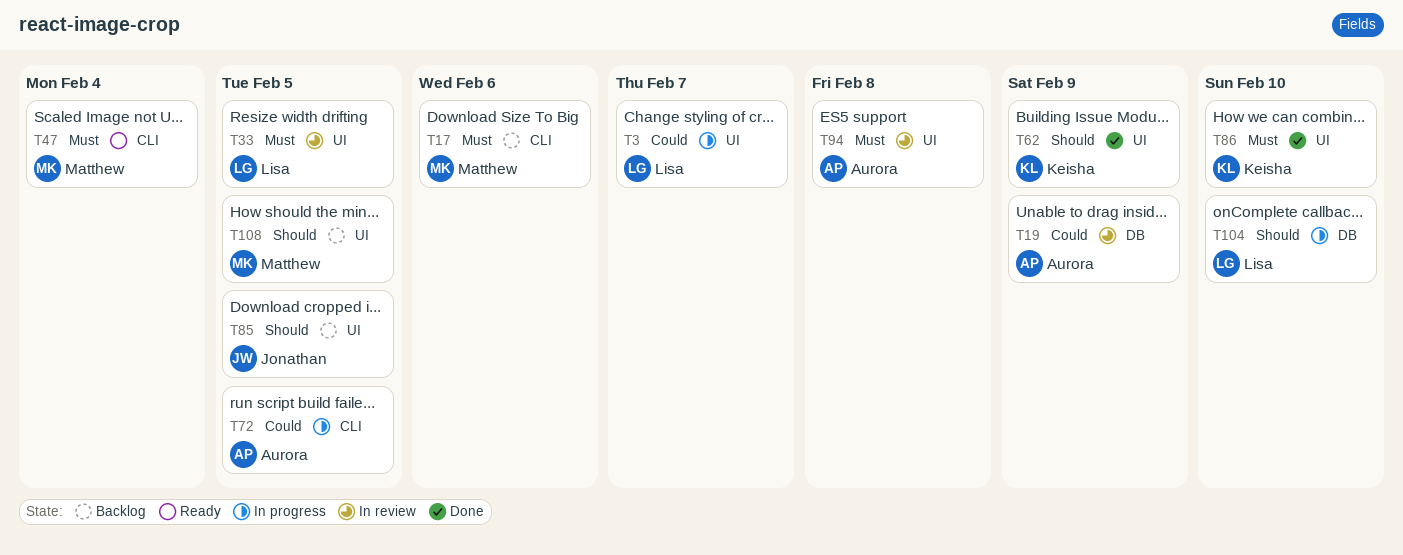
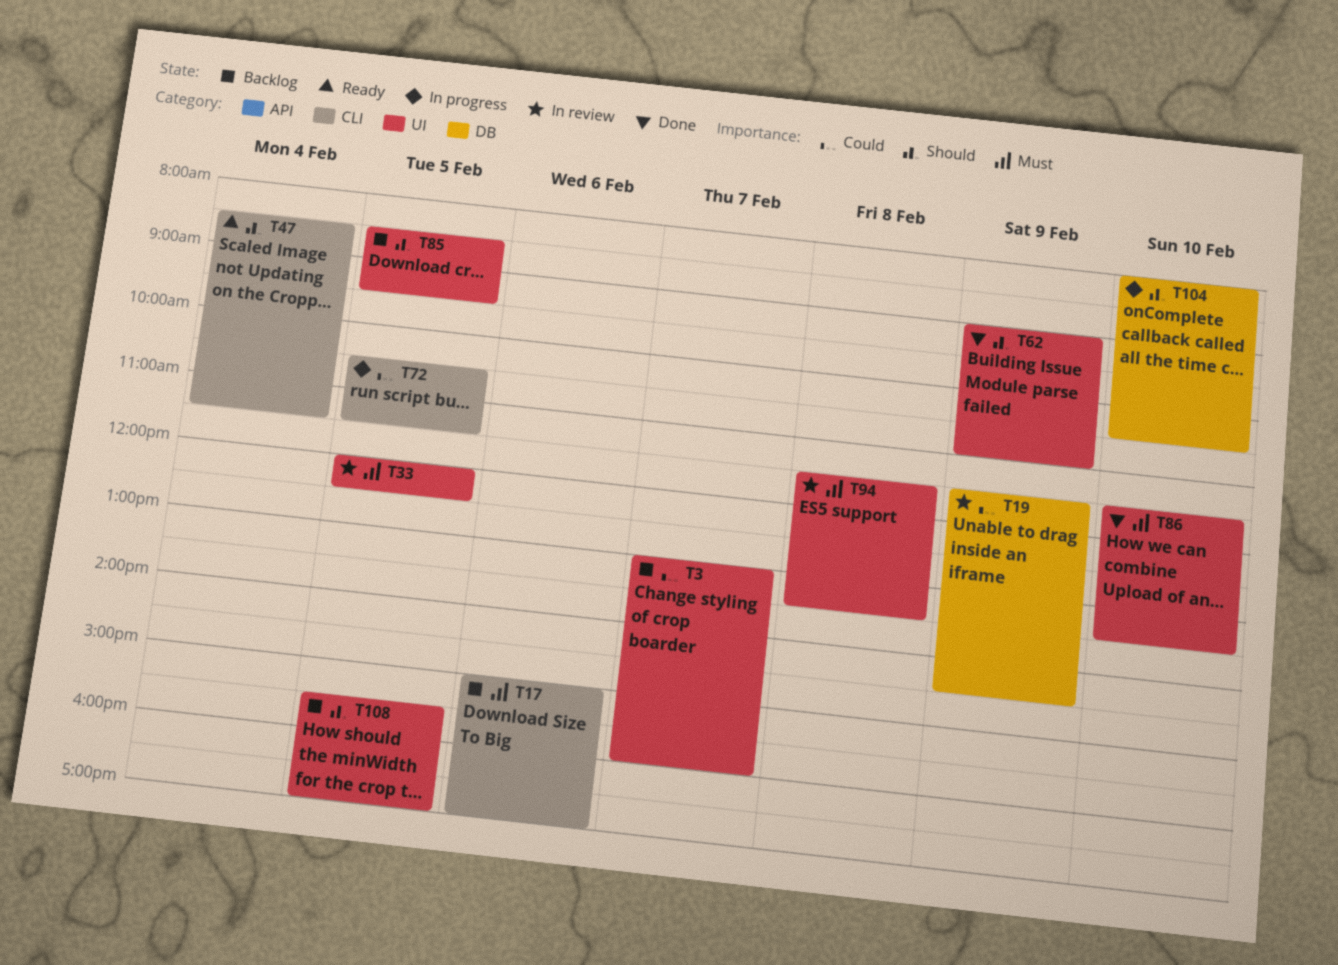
T3, status: In progress -> Backlog
T47, priority: Must -> Should

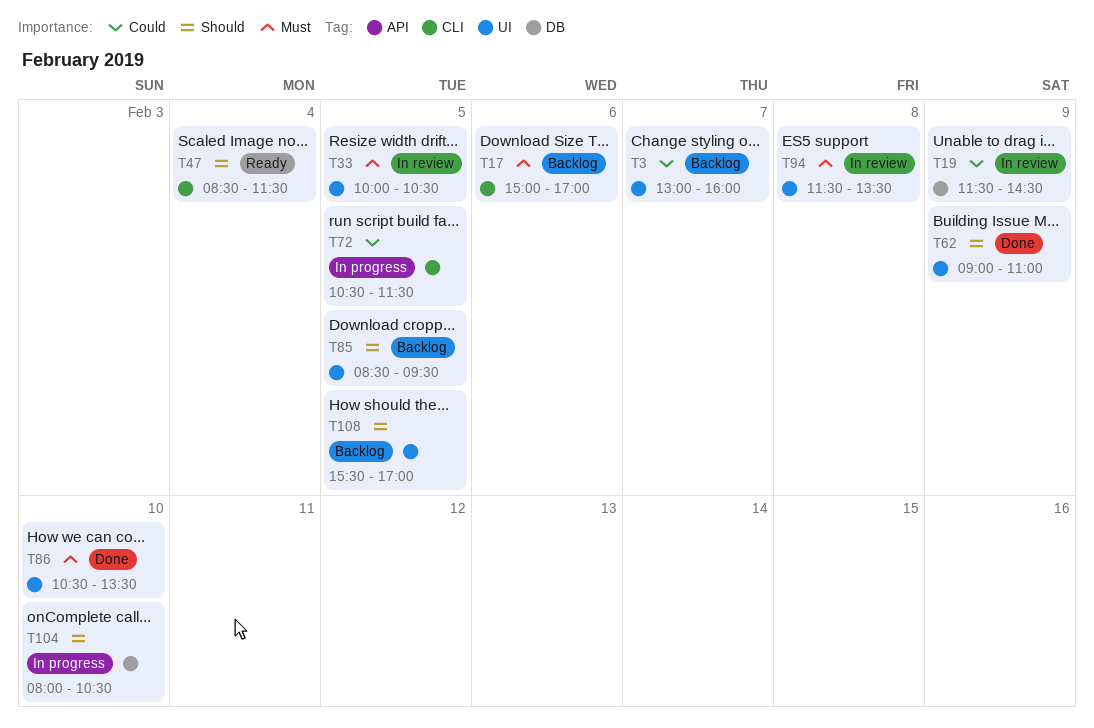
T33, begins: 12:00 -> 10:00
T33, ends: 12:30 -> 10:30
T86, begins: 11:30 -> 10:30

